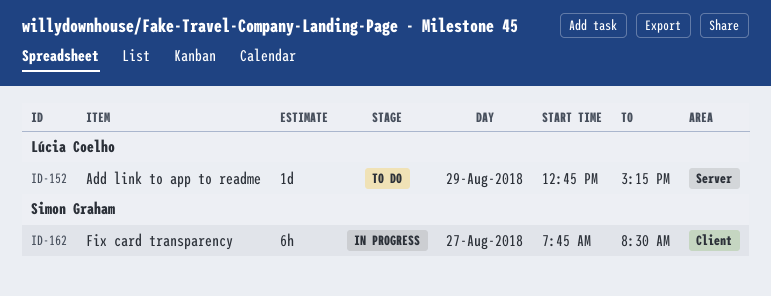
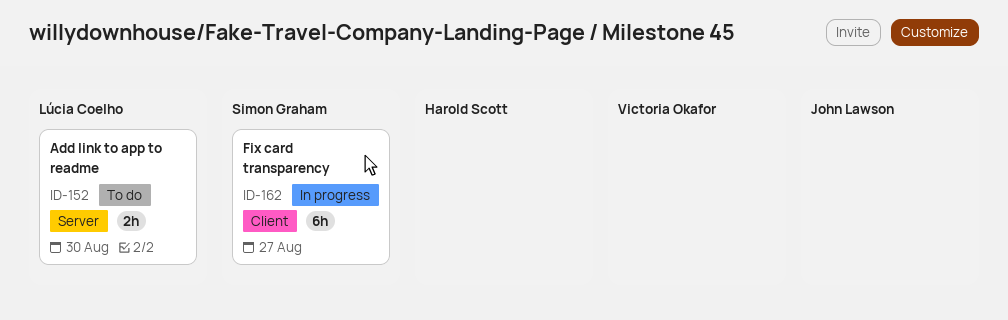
ID-152, estimate: 1d -> 2h
ID-152, day: Aug 29 -> Aug 30

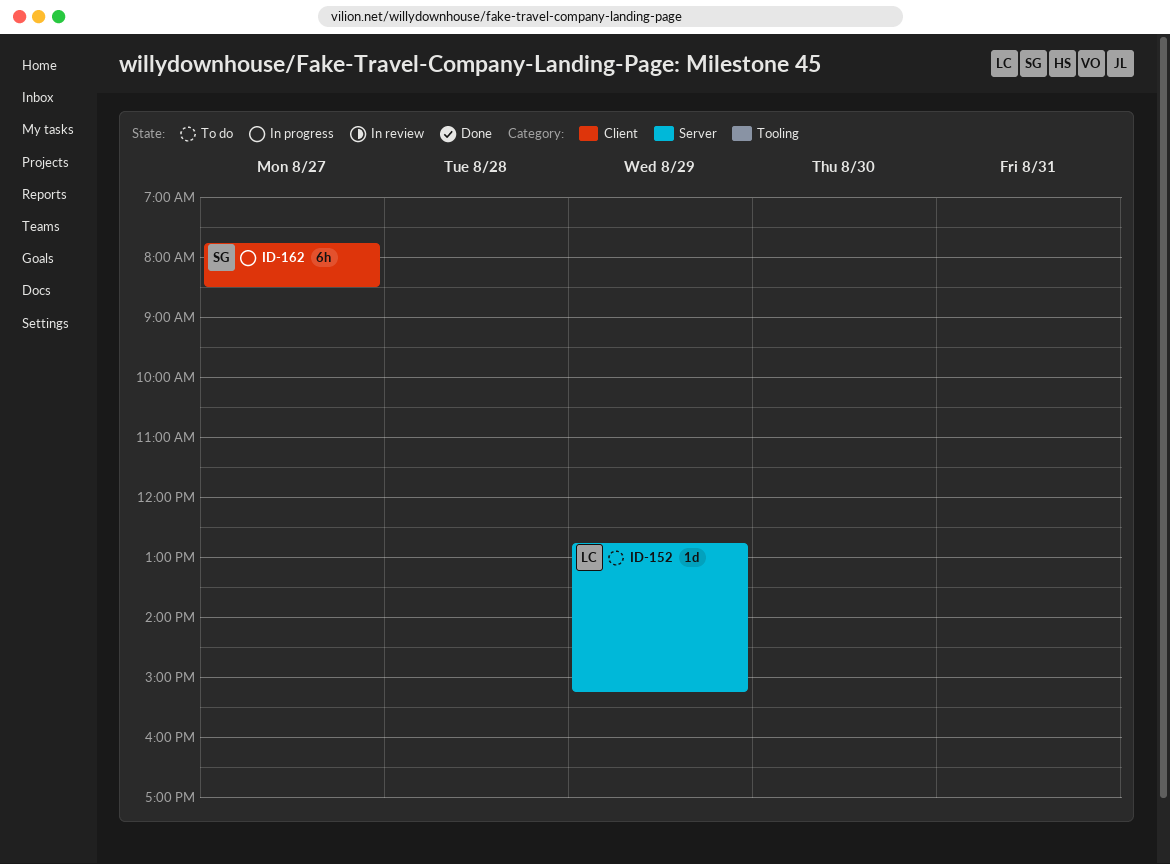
ID-152, estimate: 2h -> 1d
ID-152, day: Aug 30 -> Aug 29

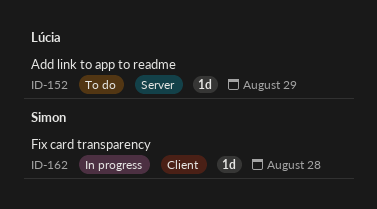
ID-162, estimate: 6h -> 1d
ID-162, day: Aug 27 -> Aug 28

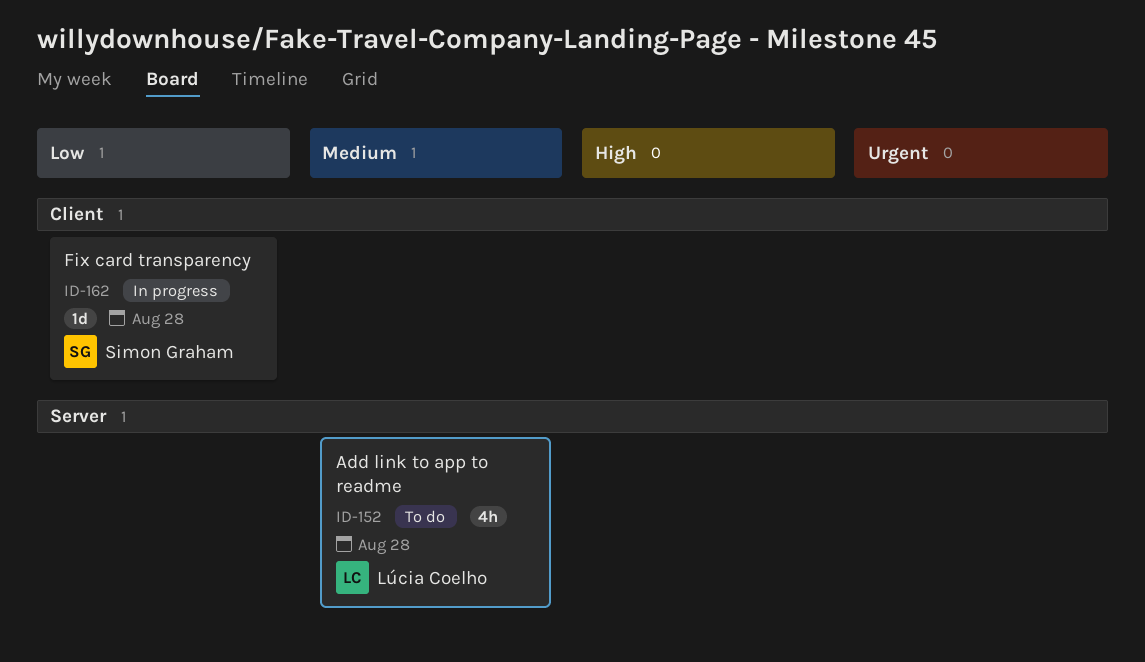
ID-152, estimate: 1d -> 4h
ID-152, day: Aug 29 -> Aug 28

